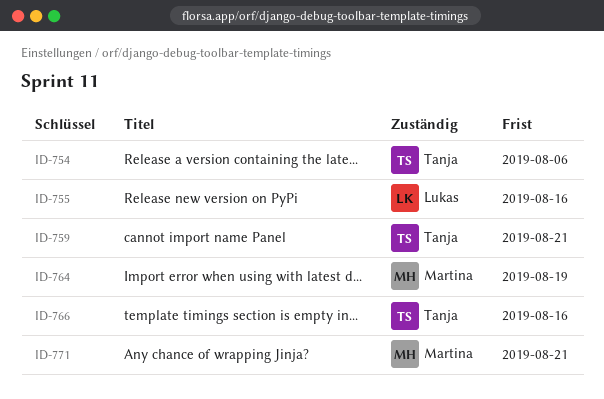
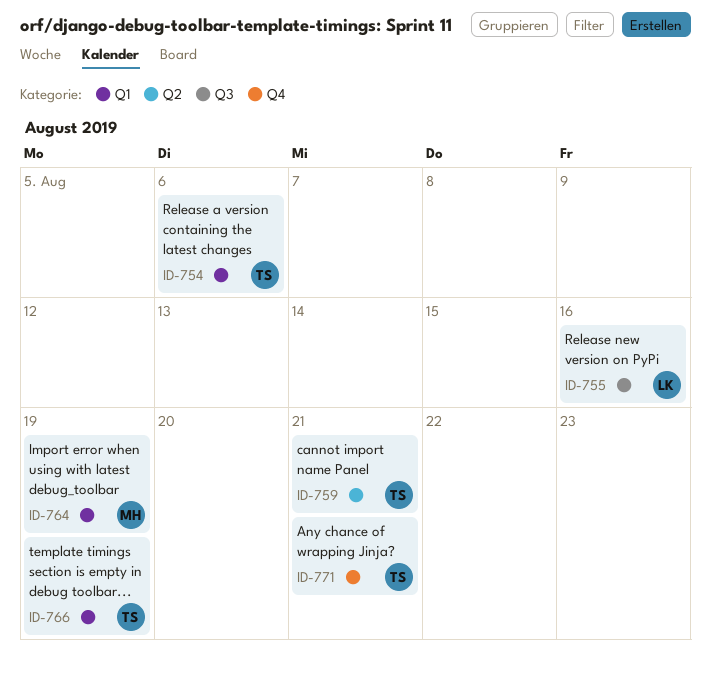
ID-766, due: Aug 16 -> Aug 19
ID-771, owner: Martina -> Tanja

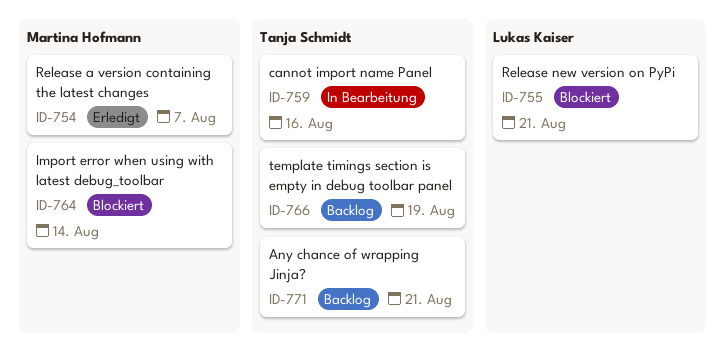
ID-754, owner: Tanja Schmidt -> Martina Hofmann
ID-754, due: Aug 6 -> Aug 7
ID-755, due: Aug 16 -> Aug 21
ID-759, due: Aug 21 -> Aug 16
ID-764, due: Aug 19 -> Aug 14

